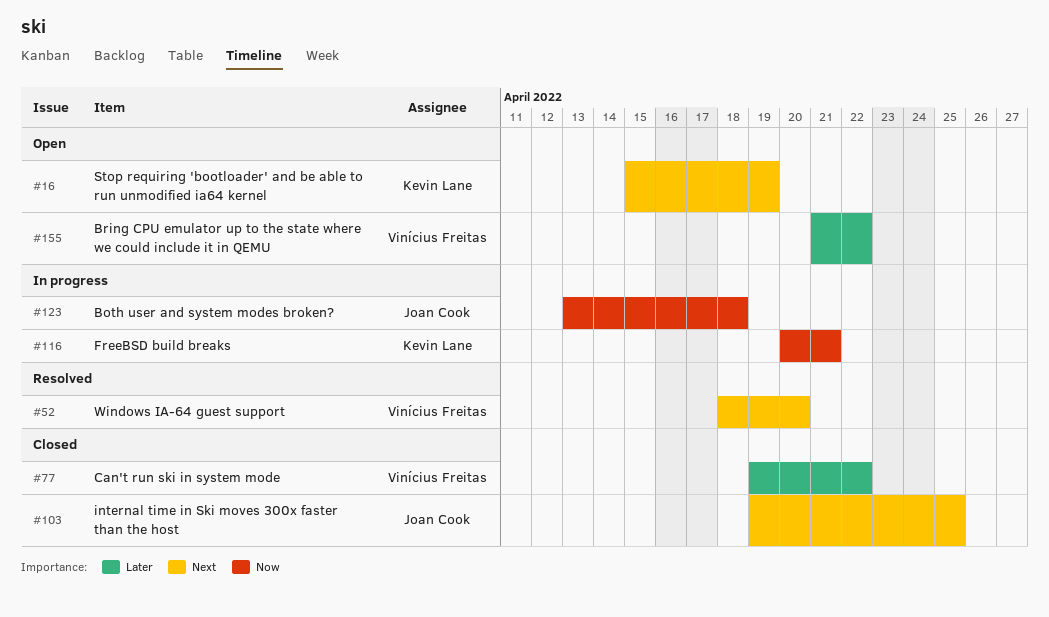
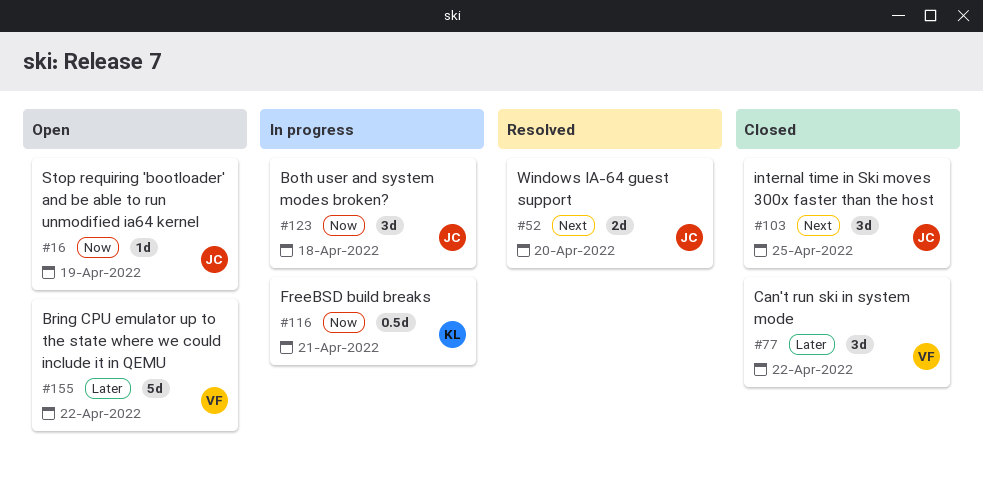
#16, owner: Kevin Lane -> Joan Cook
#16, priority: Next -> Now
#52, owner: Vinícius Freitas -> Joan Cook

